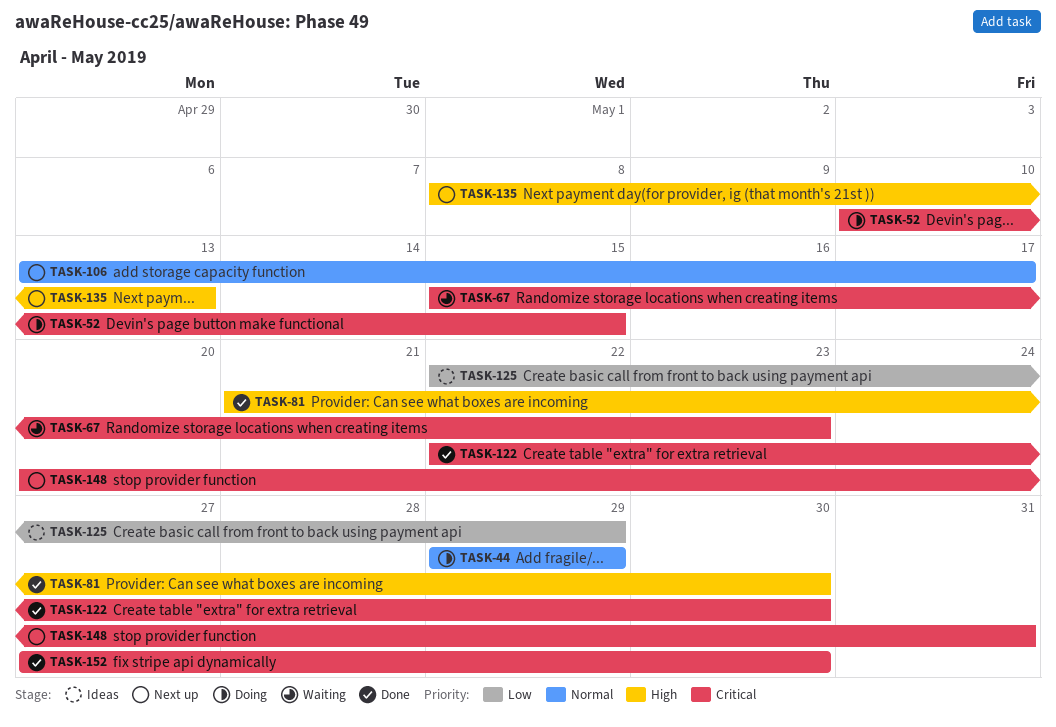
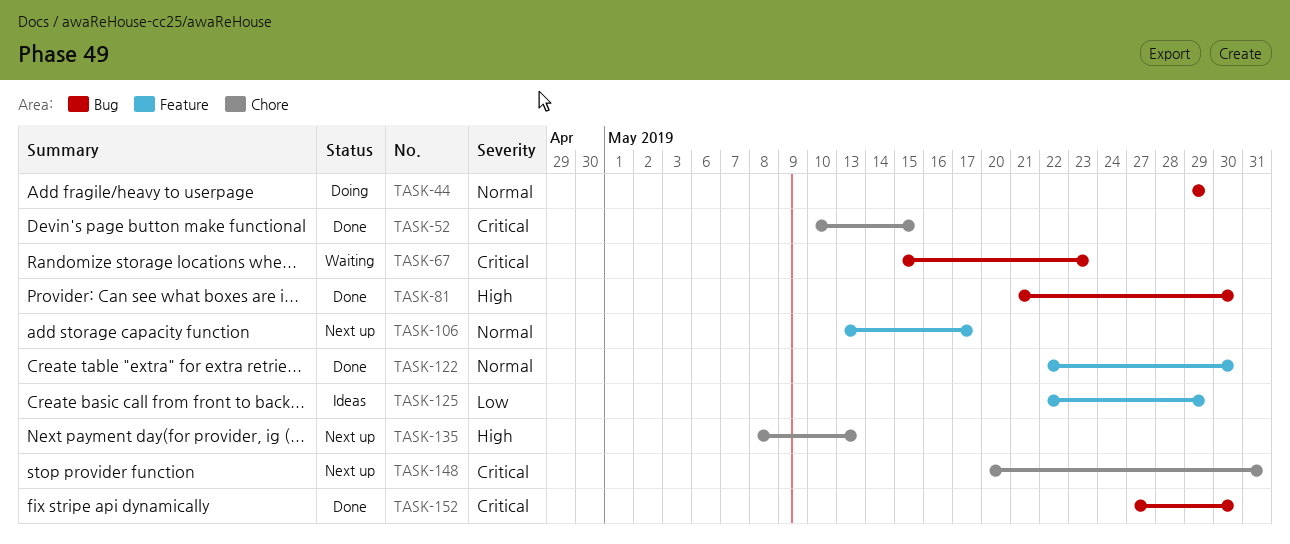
TASK-52, status: Doing -> Done
TASK-122, priority: Critical -> Normal

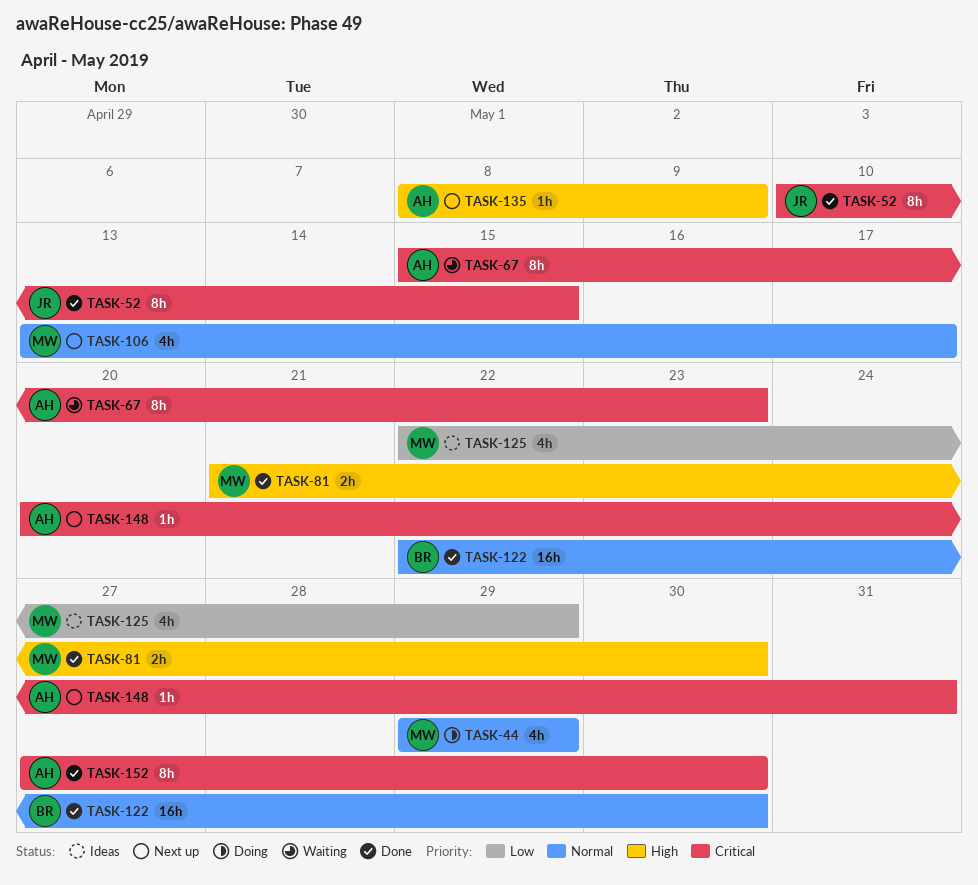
TASK-135, due: May 13 -> May 9

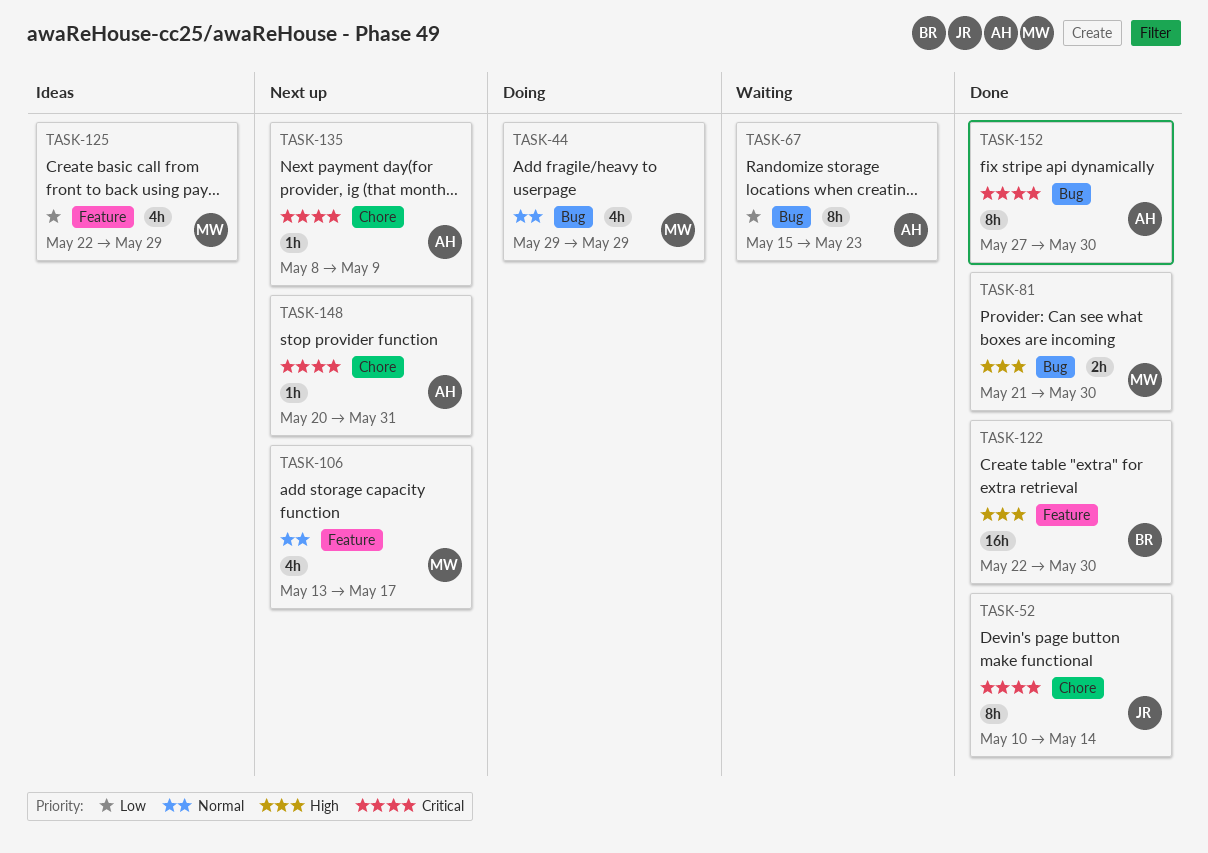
TASK-52, due: May 15 -> May 14
TASK-67, priority: Critical -> Low
TASK-122, priority: Normal -> High
TASK-135, priority: High -> Critical

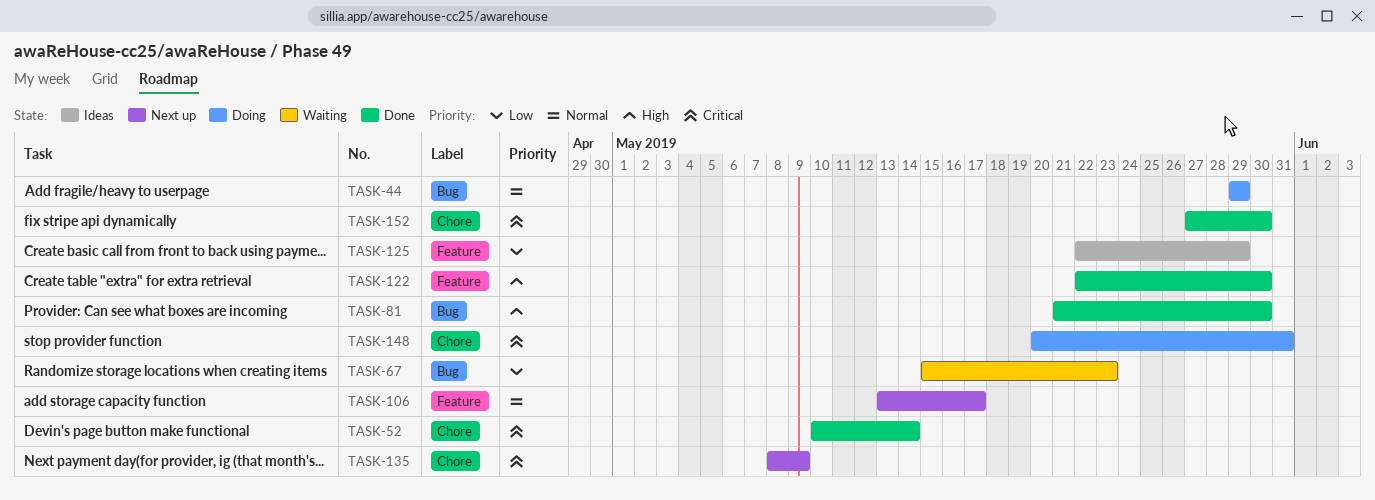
TASK-148, status: Next up -> Doing
TASK-152, label: Bug -> Chore

